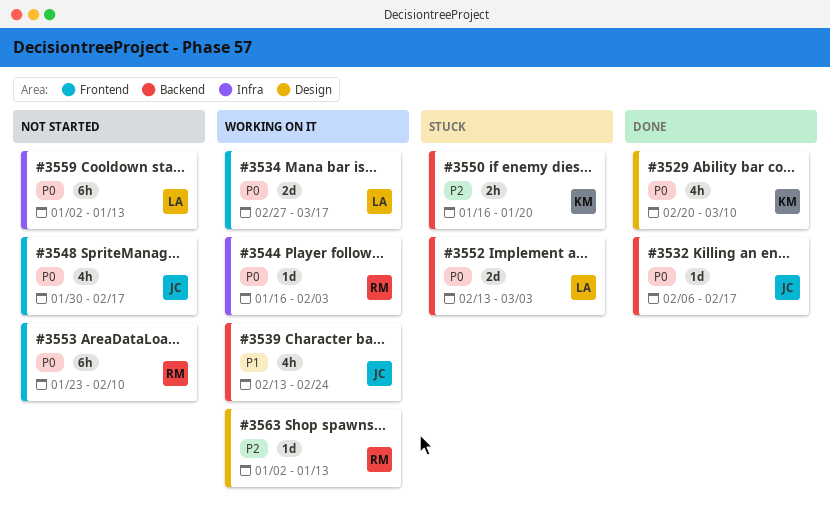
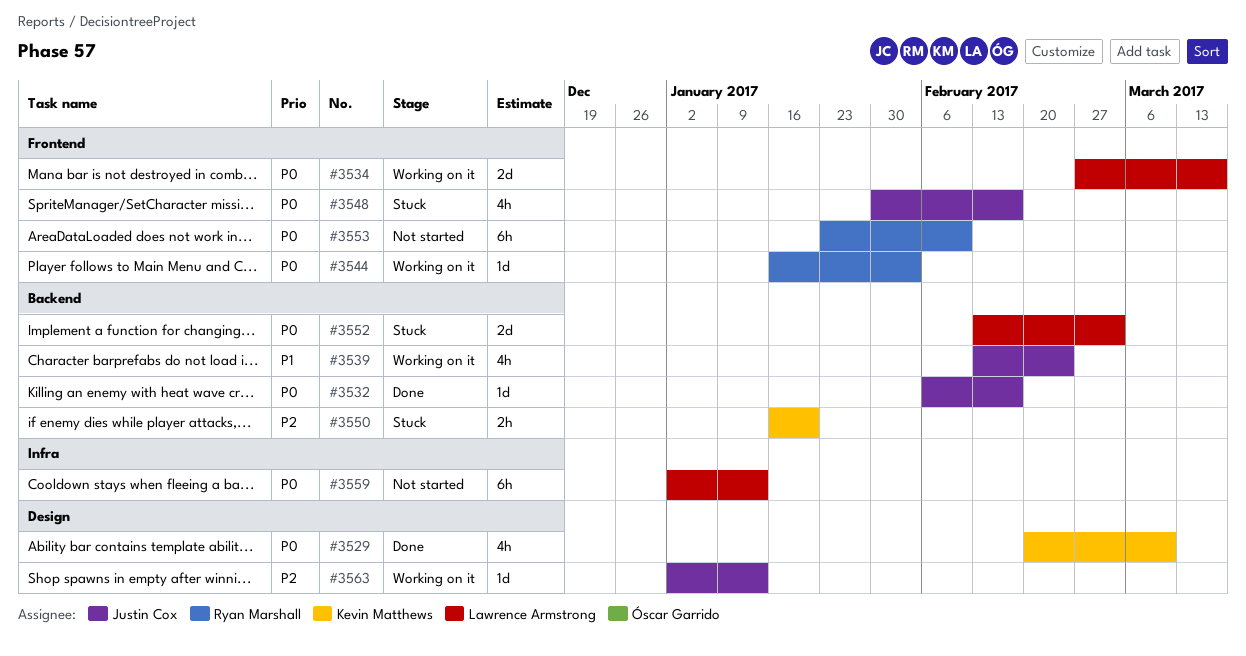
#3544, label: Infra -> Frontend
#3548, status: Not started -> Stuck
#3563, owner: Ryan Marshall -> Justin Cox

